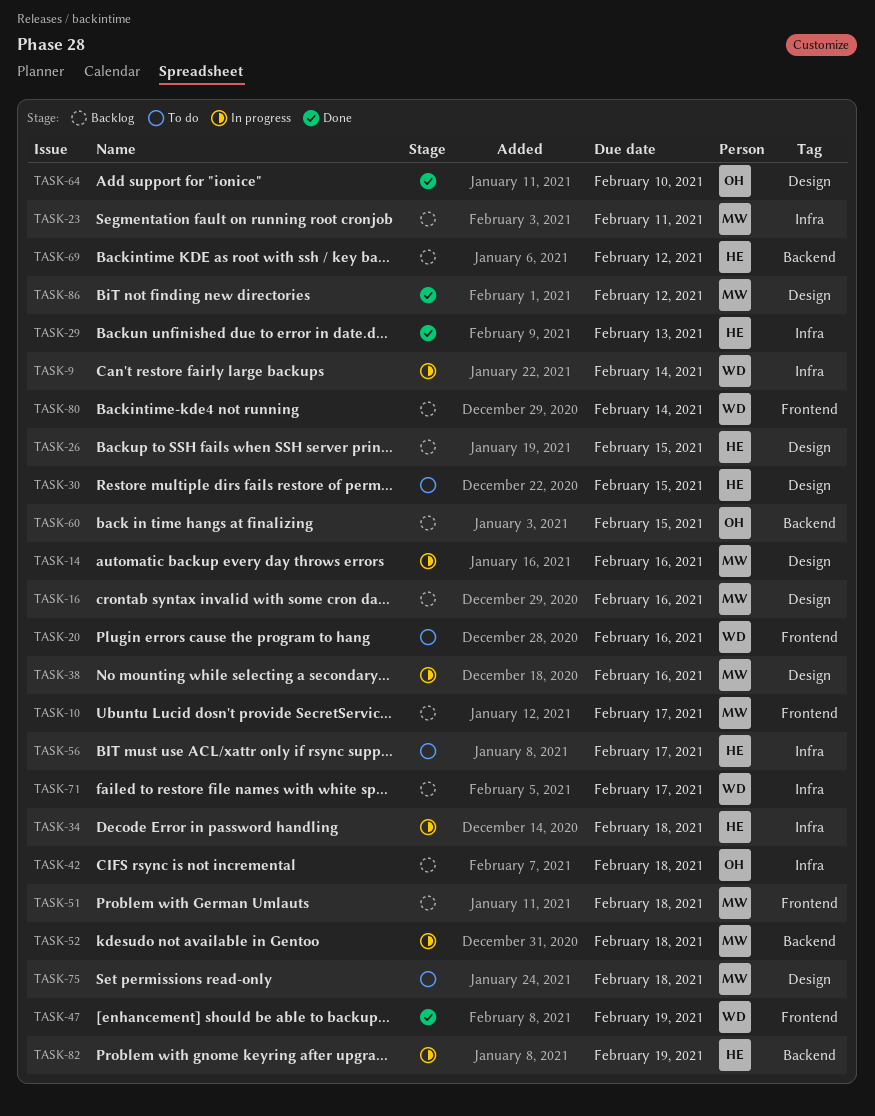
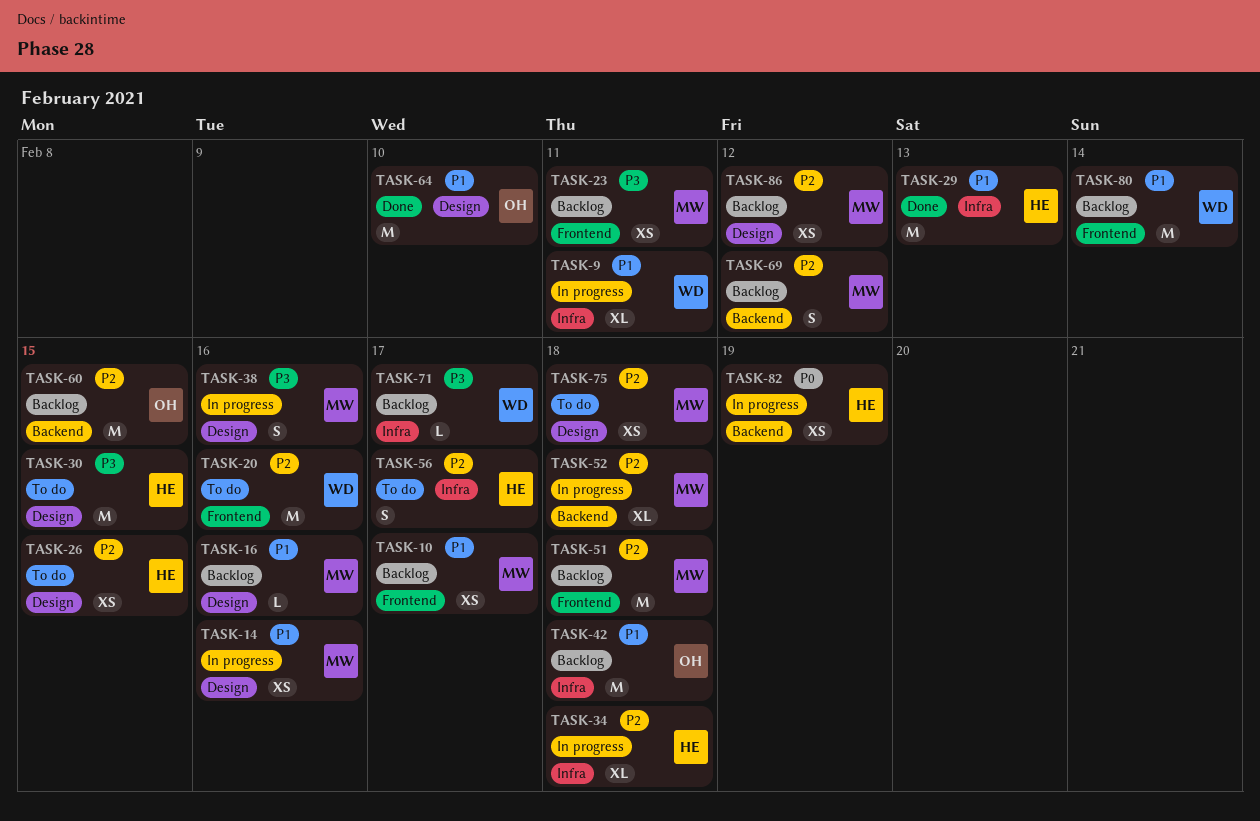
TASK-9, due: Feb 14 -> Feb 11
TASK-23, label: Infra -> Frontend
TASK-26, status: Backlog -> To do
TASK-47: present -> none
TASK-69, owner: HE -> MW
TASK-86, status: Done -> Backlog

